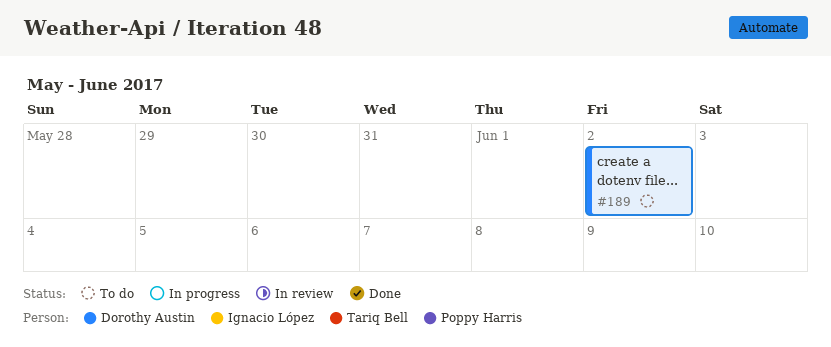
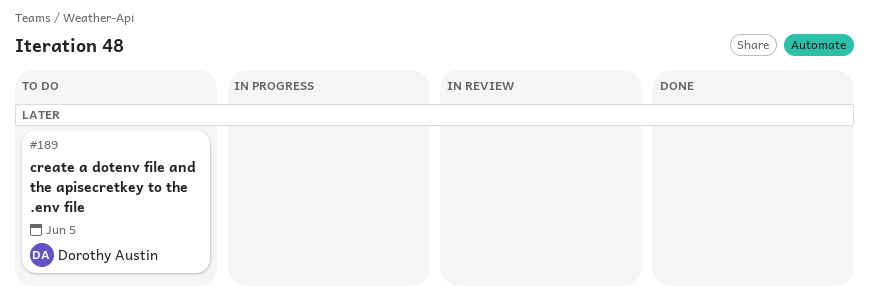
#189, due: Jun 2 -> Jun 5

